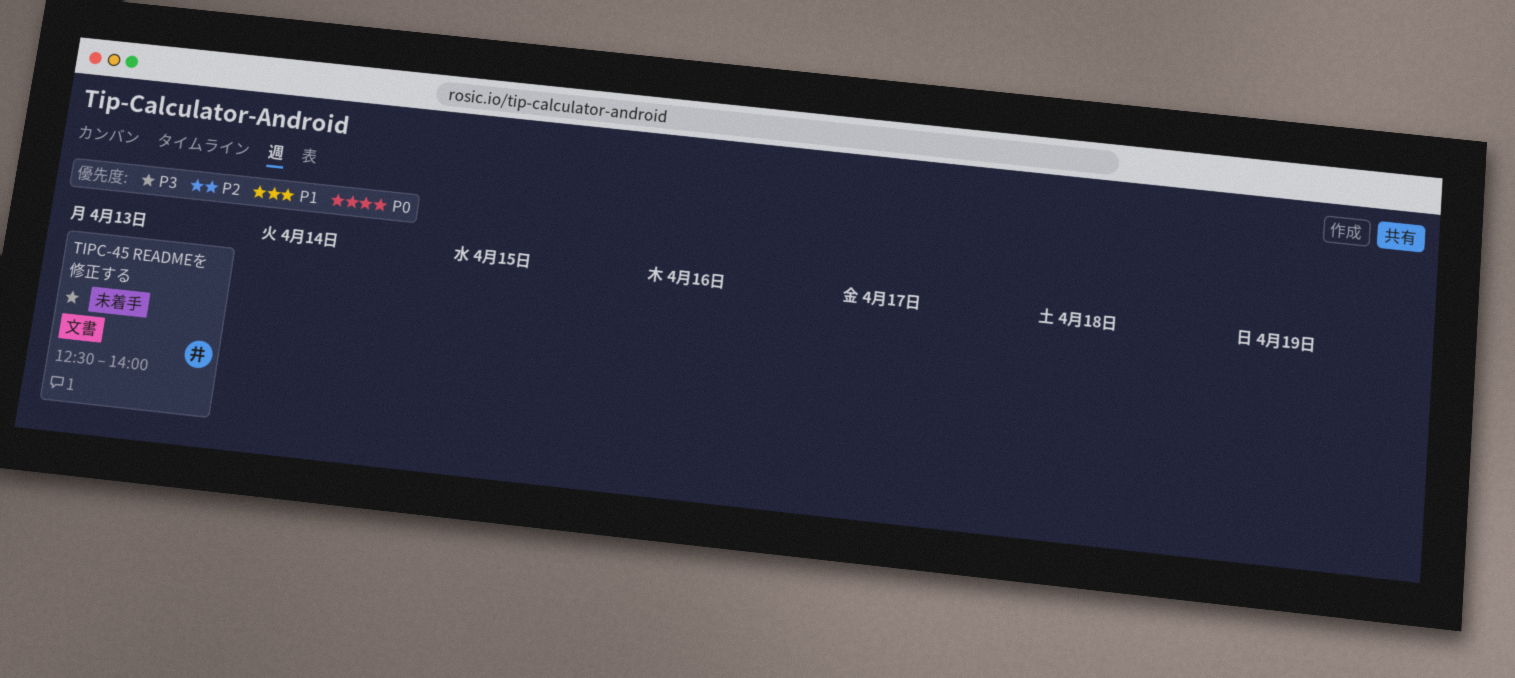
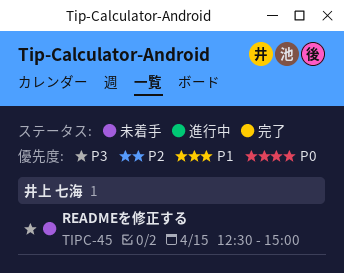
TIPC-45, day: Apr 13 -> Apr 15
TIPC-45, ends: 14:00 -> 15:00

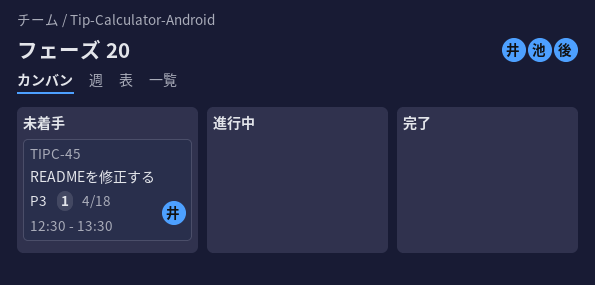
TIPC-45, day: Apr 15 -> Apr 18
TIPC-45, ends: 15:00 -> 13:30

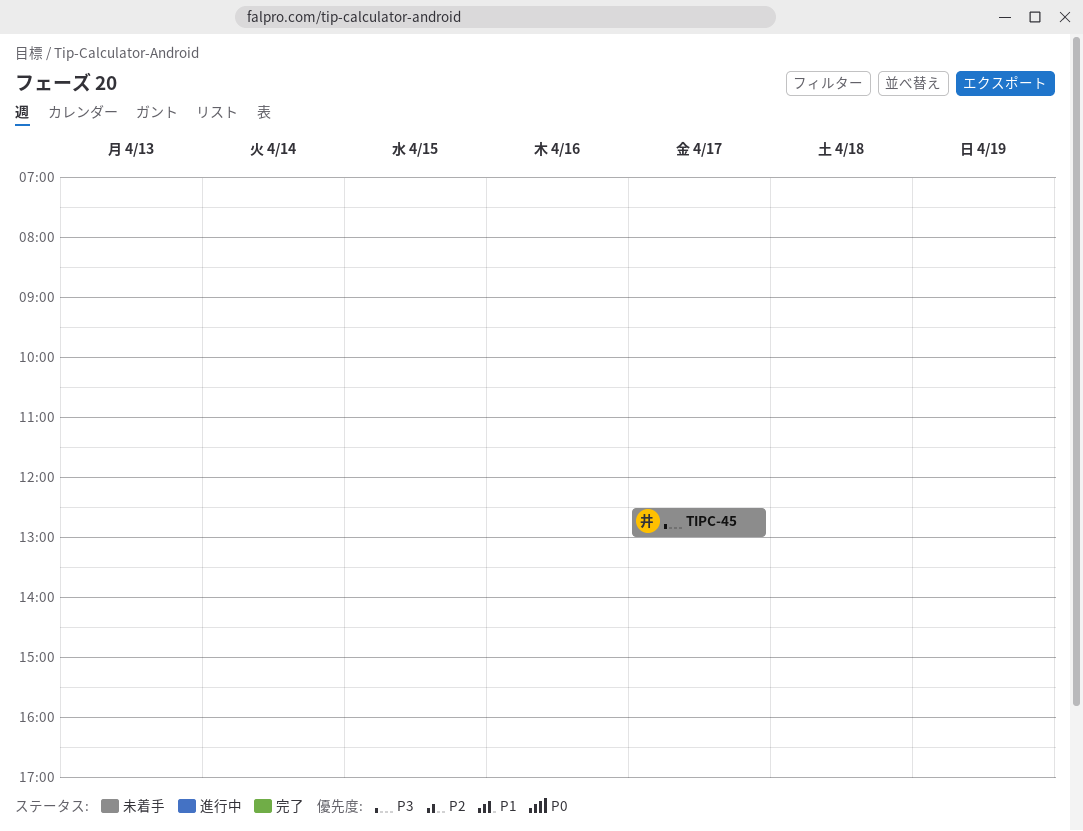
TIPC-45, day: Apr 18 -> Apr 17
TIPC-45, ends: 13:30 -> 13:00

